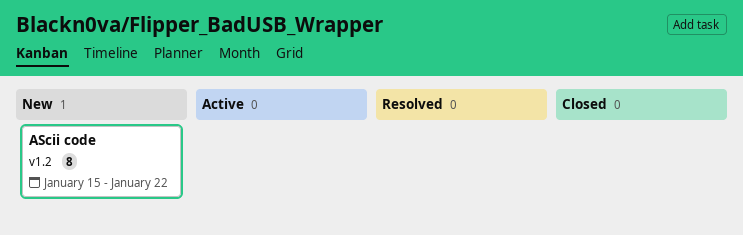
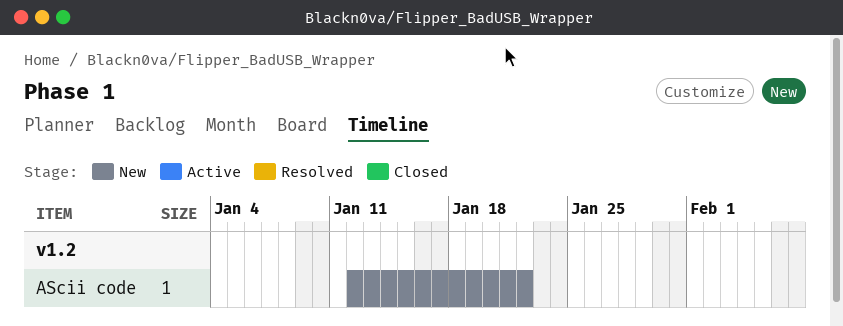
AScii code, estimate: 8 -> 1
AScii code, start: Jan 15 -> Jan 12

